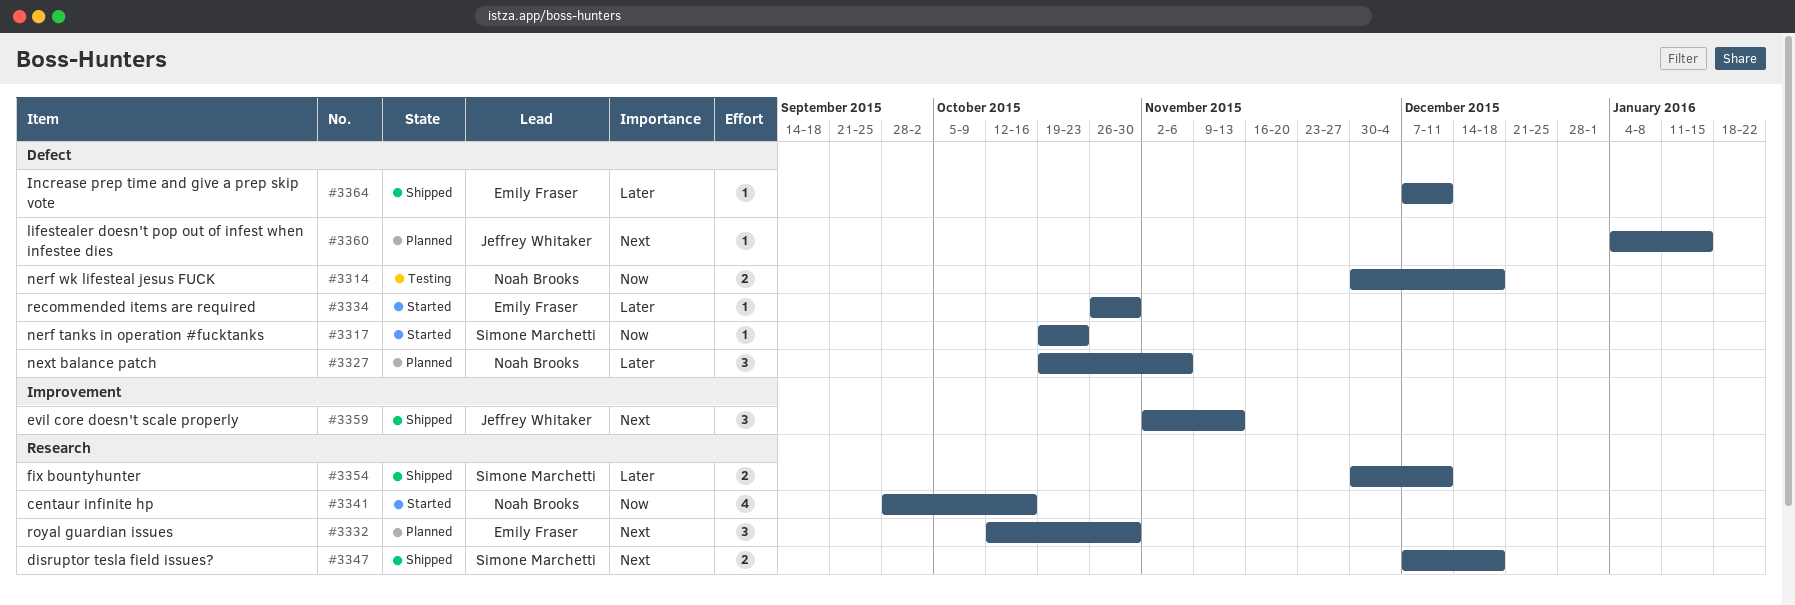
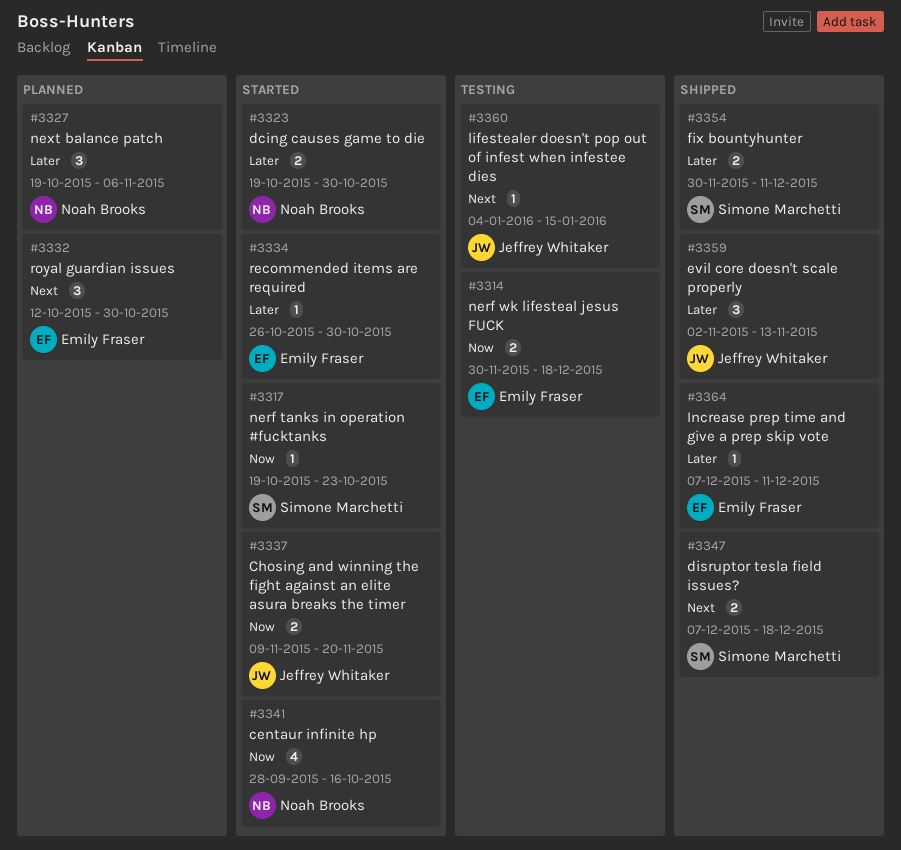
#3314, owner: Noah Brooks -> Emily Fraser
#3323: none -> present
#3337: none -> present
#3359, priority: Next -> Later
#3360, status: Planned -> Testing

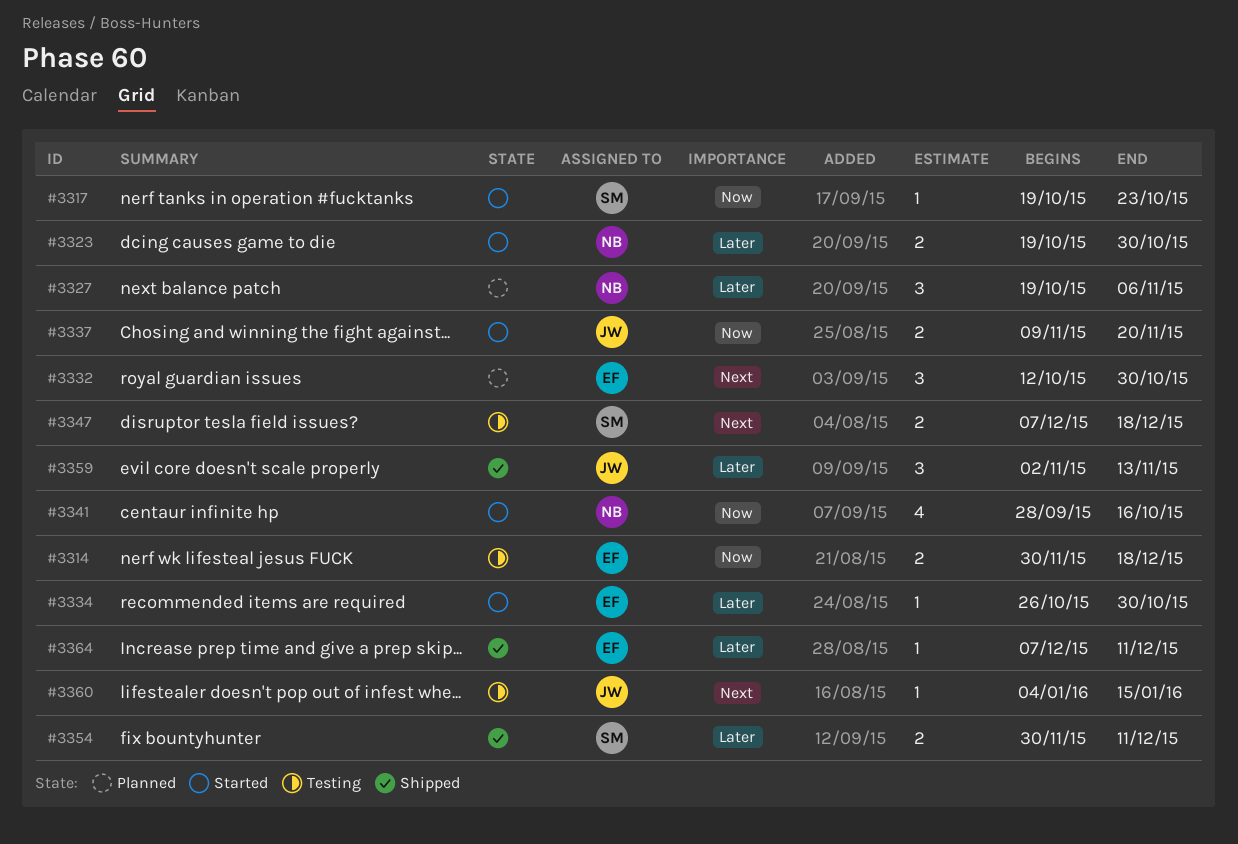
#3347, status: Shipped -> Testing

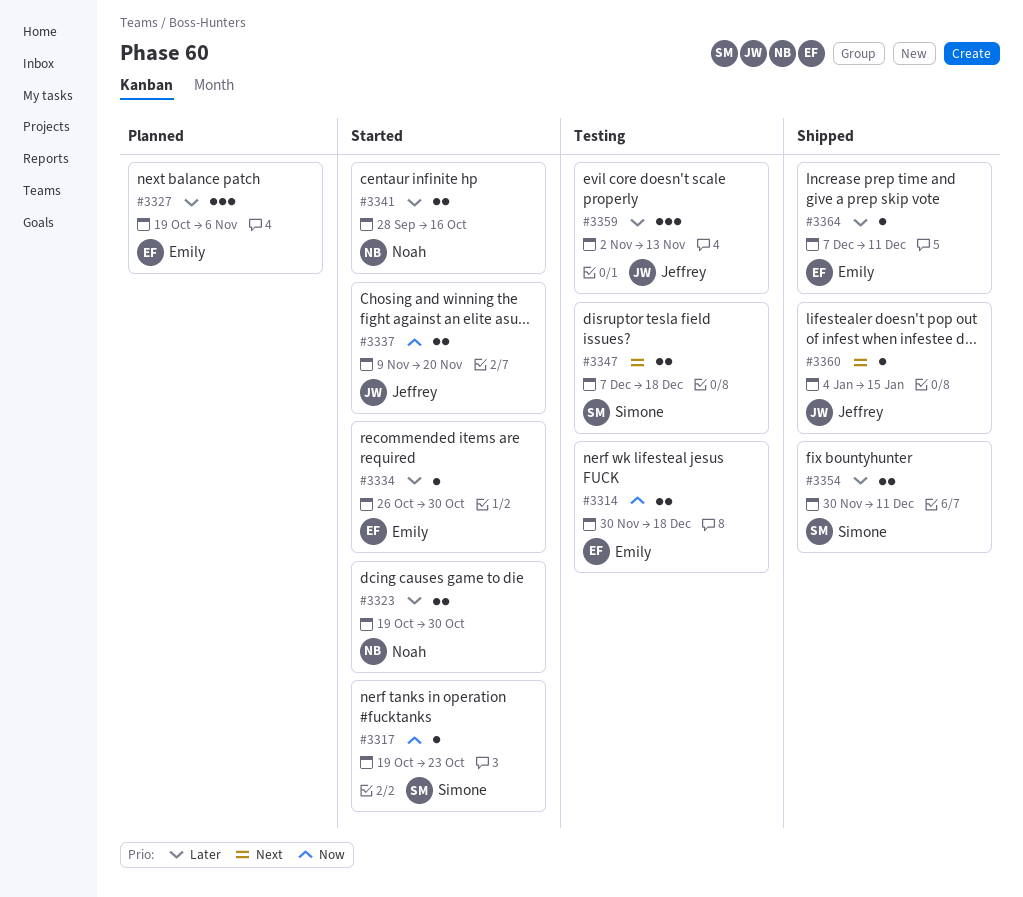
#3327, owner: Noah -> Emily
#3332: present -> none
#3341, priority: Now -> Later
#3341, estimate: 4 -> 2
#3359, status: Shipped -> Testing
#3360, status: Testing -> Shipped

